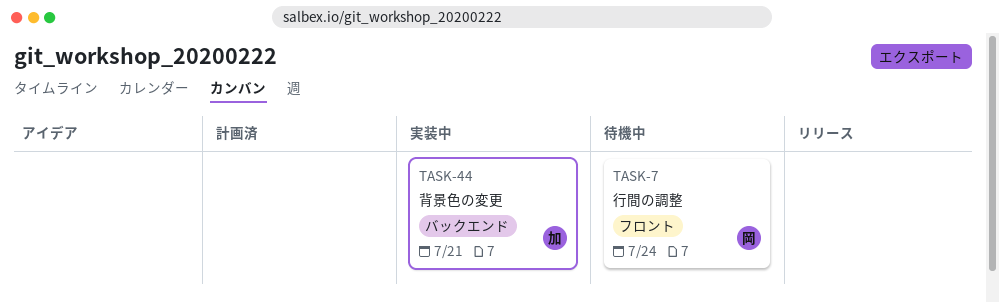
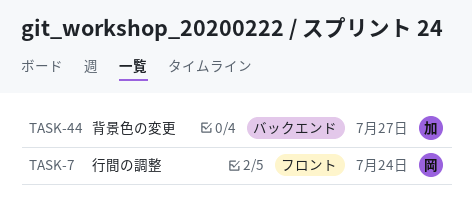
TASK-44, due: Jul 21 -> Jul 27

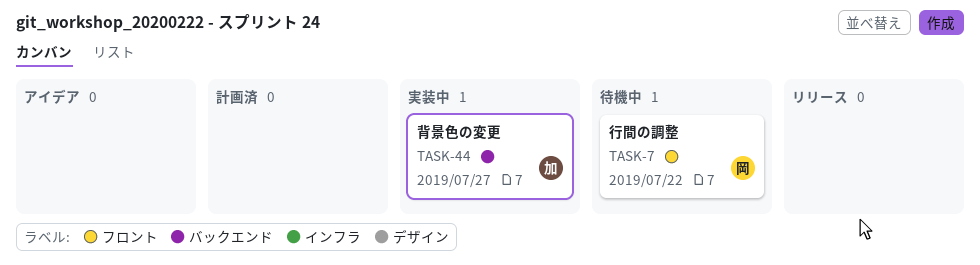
TASK-7, due: Jul 24 -> Jul 22

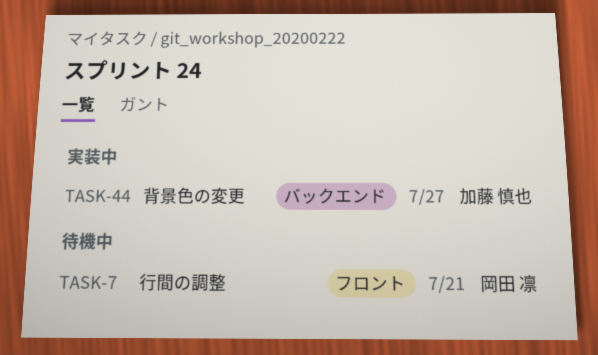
TASK-7, due: Jul 22 -> Jul 21

